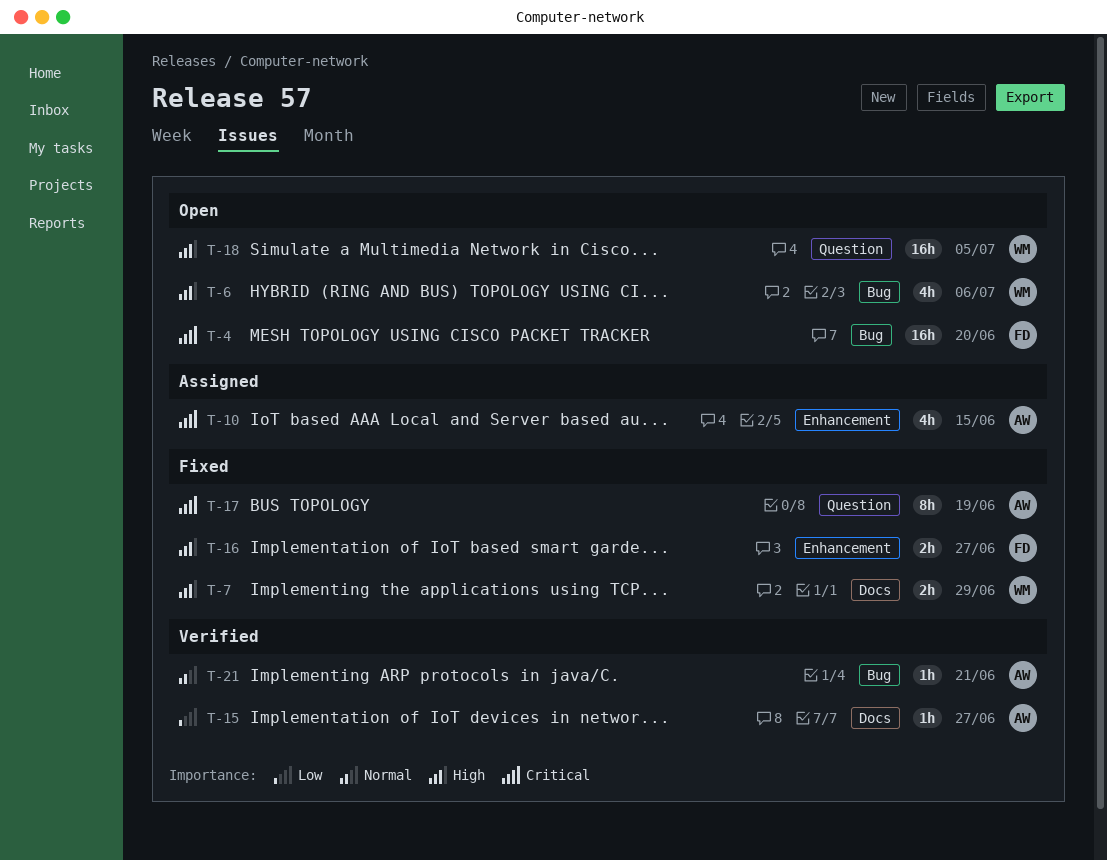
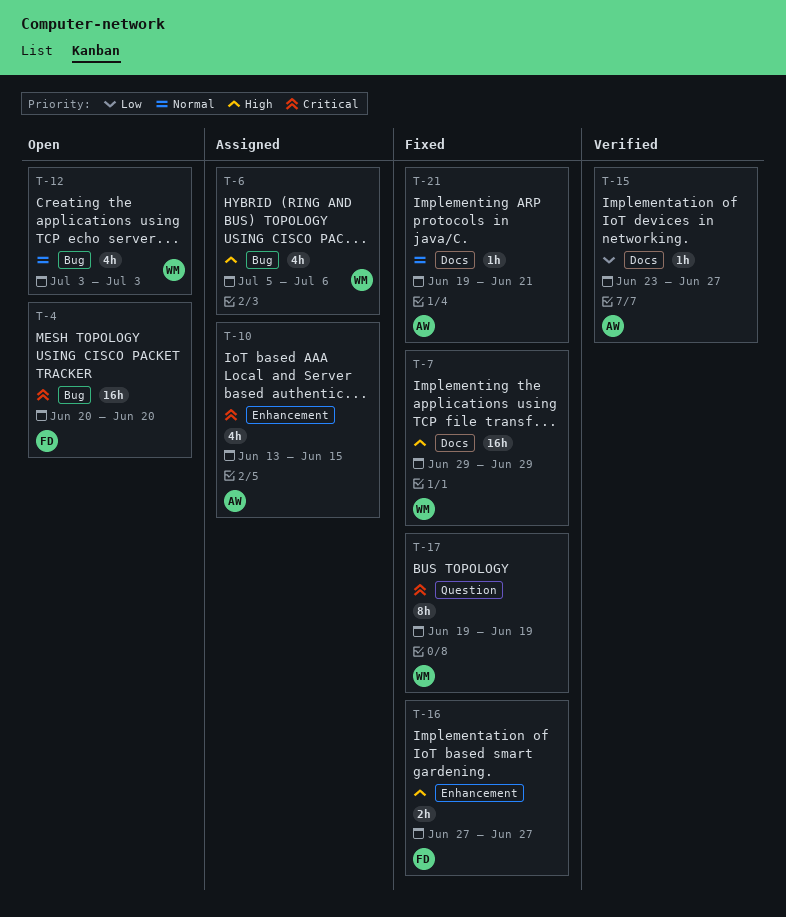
T-6, status: Open -> Assigned
T-7, estimate: 2h -> 16h
T-12: none -> present
T-17, owner: AW -> WM
T-18: present -> none
T-21, status: Verified -> Fixed
T-21, label: Bug -> Docs

